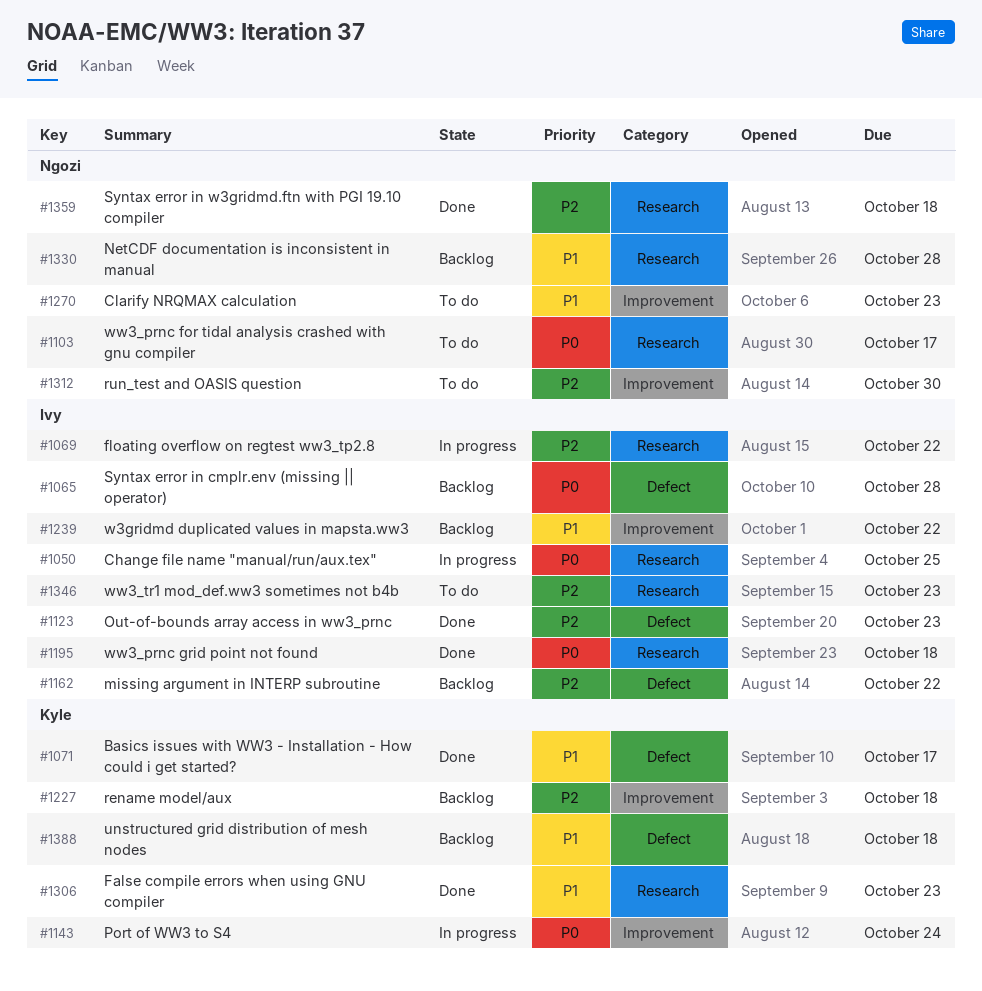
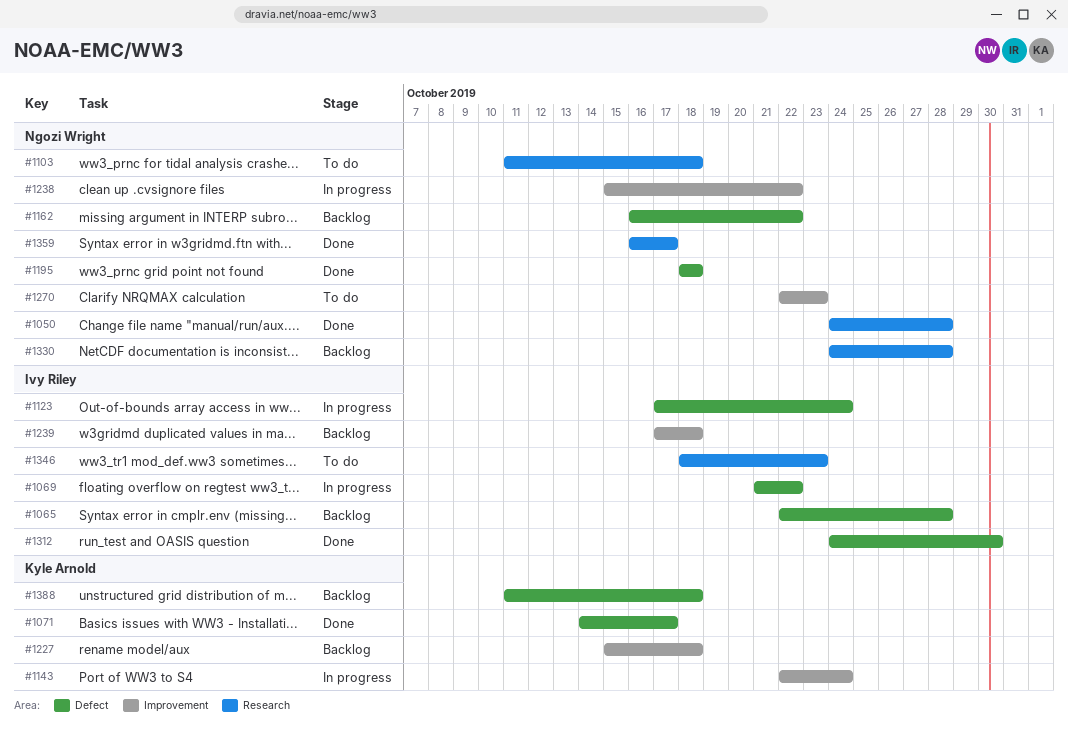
#1050, status: In progress -> Done
#1050, owner: Ivy Riley -> Ngozi Wright
#1050, due: Oct 25 -> Oct 28
#1069, label: Research -> Defect
#1103, due: Oct 17 -> Oct 18
#1123, status: Done -> In progress
#1123, due: Oct 23 -> Oct 24
#1162, owner: Ivy Riley -> Ngozi Wright
#1195, owner: Ivy Riley -> Ngozi Wright
#1195, label: Research -> Defect
#1238: none -> present
#1239, due: Oct 22 -> Oct 18
#1306: present -> none
#1312, status: To do -> Done
#1312, owner: Ngozi Wright -> Ivy Riley
#1312, label: Improvement -> Defect
#1359, due: Oct 18 -> Oct 17

